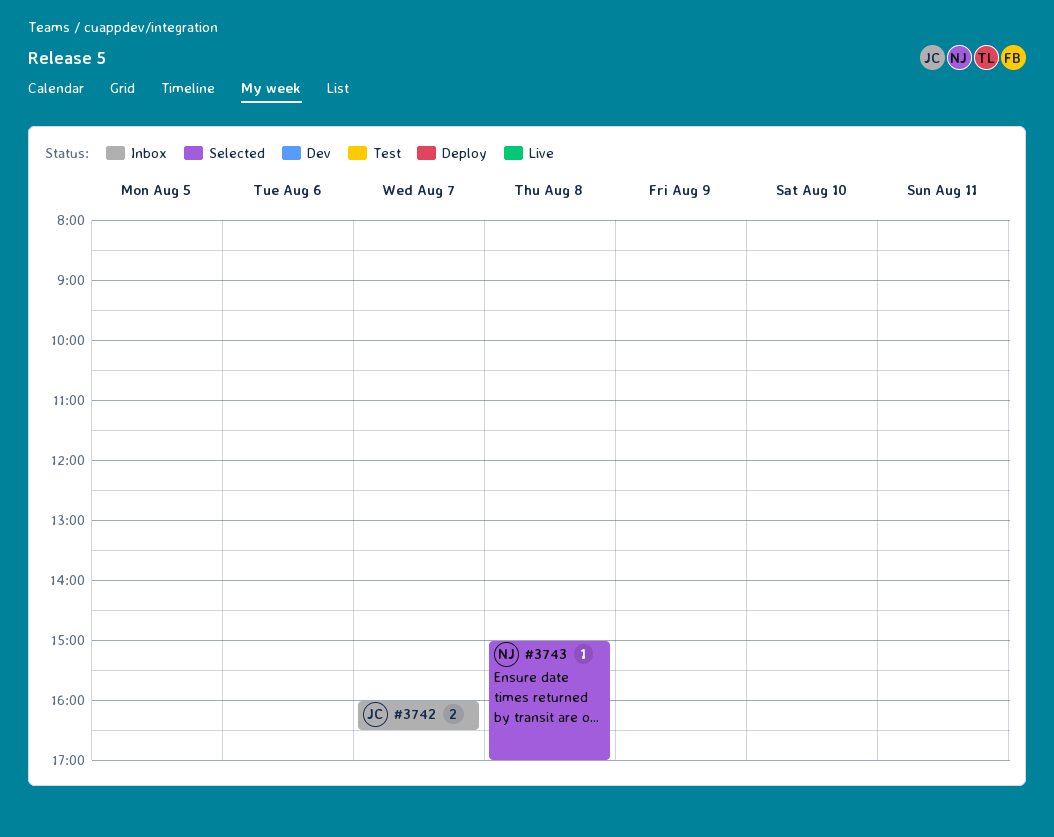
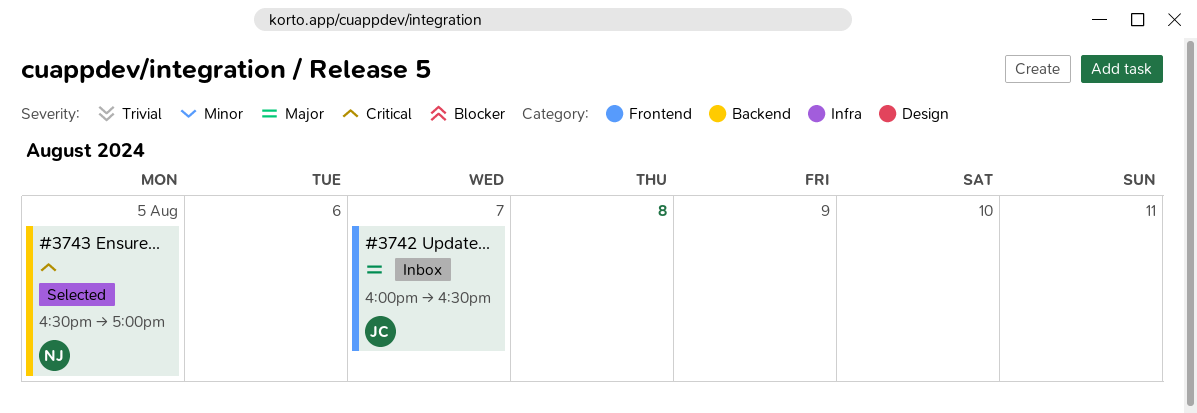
#3743, day: Aug 8 -> Aug 5
#3743, begins: 15:00 -> 16:30

